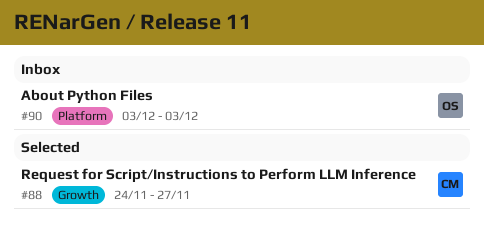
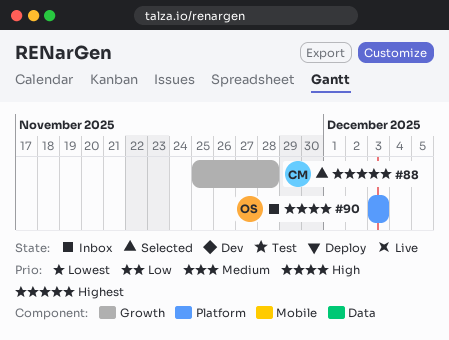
#88, start: Nov 24 -> Nov 25
#88, due: Nov 27 -> Nov 28

